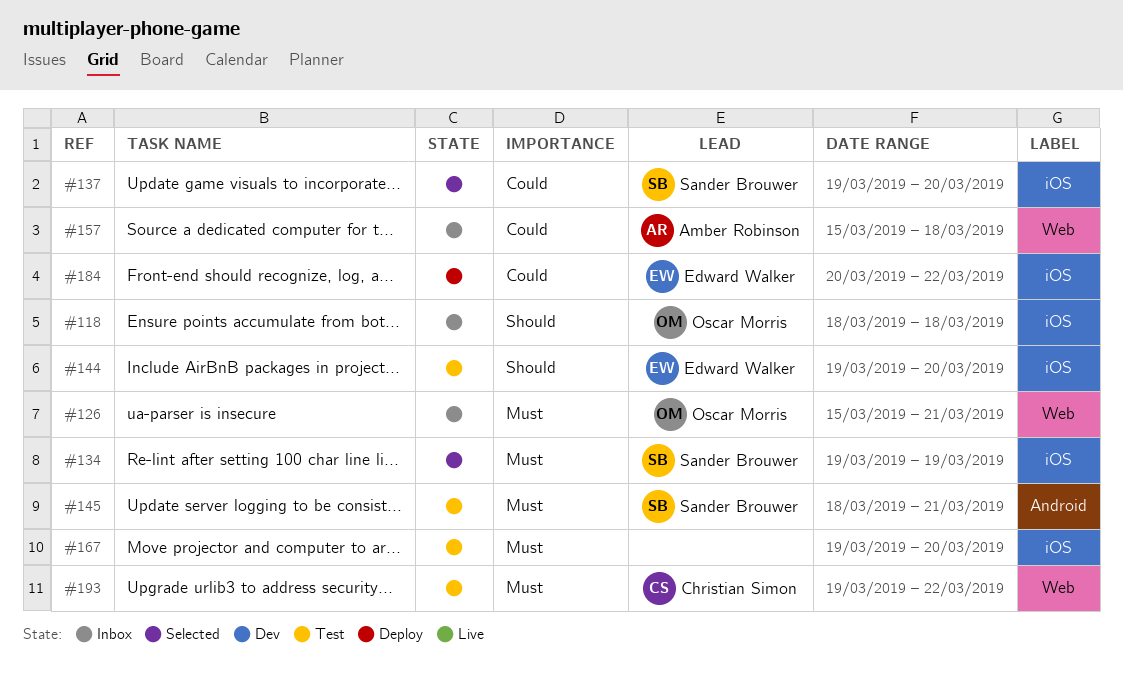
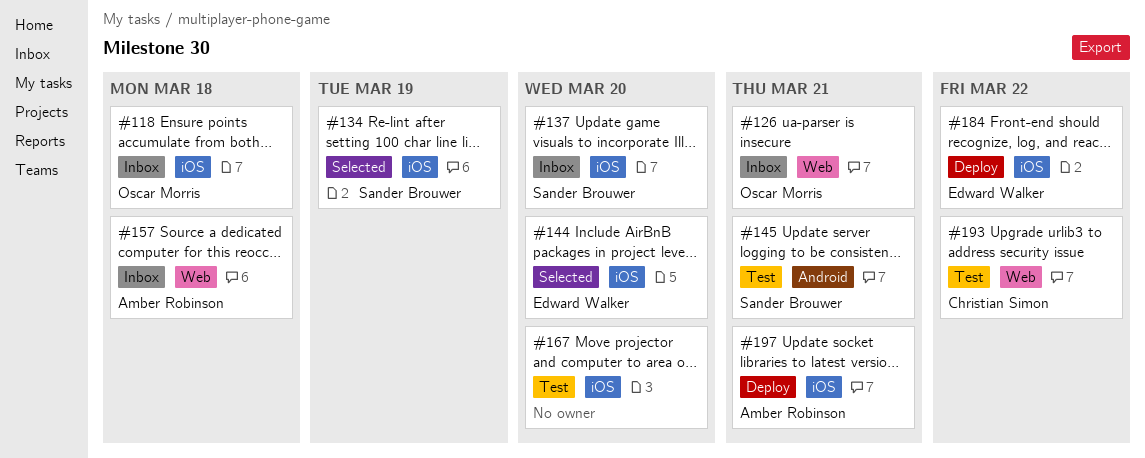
#137, status: Selected -> Inbox
#144, status: Test -> Selected
#197: none -> present

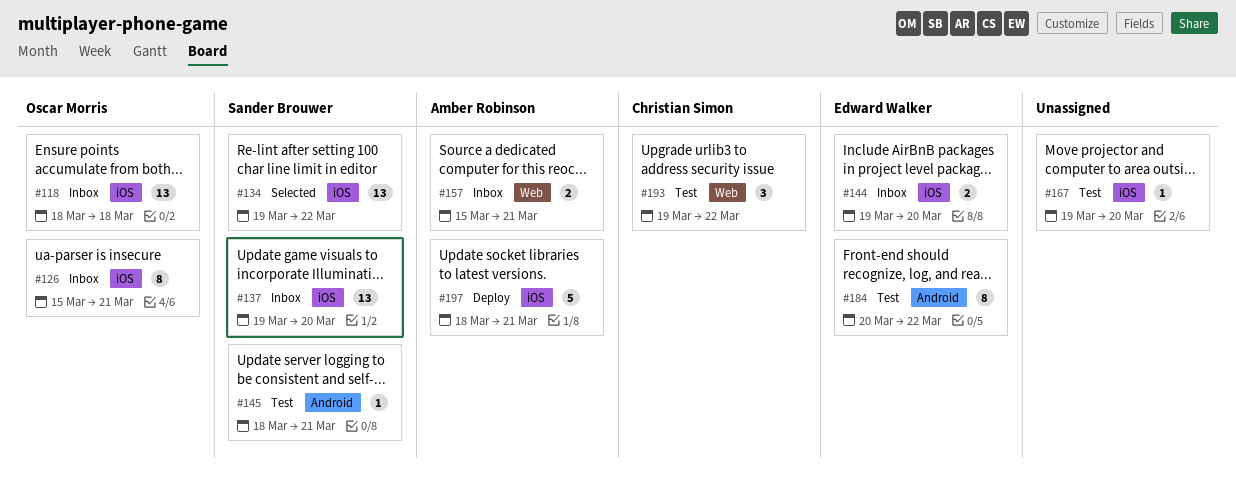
#126, label: Web -> iOS
#134, due: Mar 19 -> Mar 22
#144, status: Selected -> Inbox
#157, due: Mar 18 -> Mar 21
#184, status: Deploy -> Test
#184, label: iOS -> Android

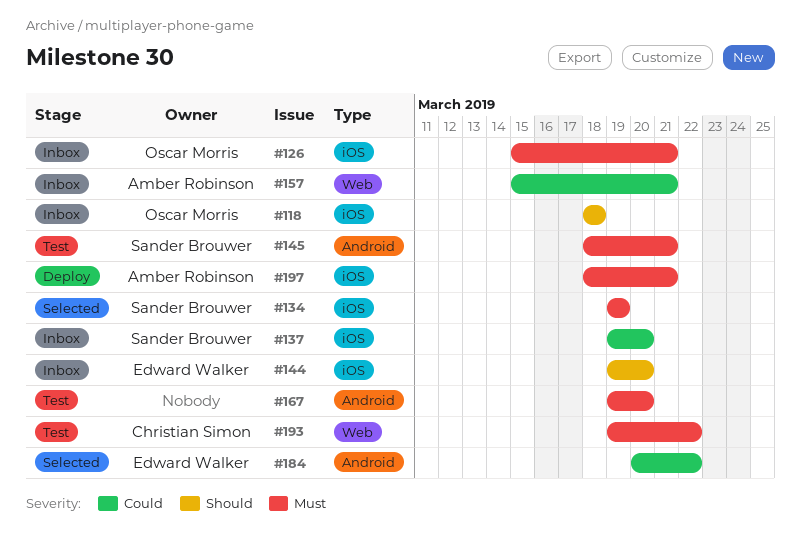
#134, due: Mar 22 -> Mar 19
#167, label: iOS -> Android
#184, status: Test -> Selected

